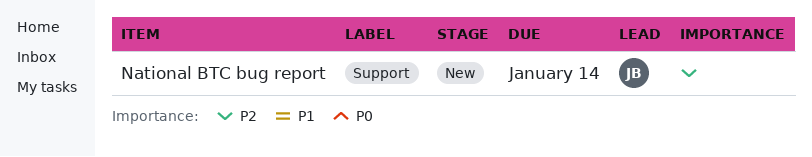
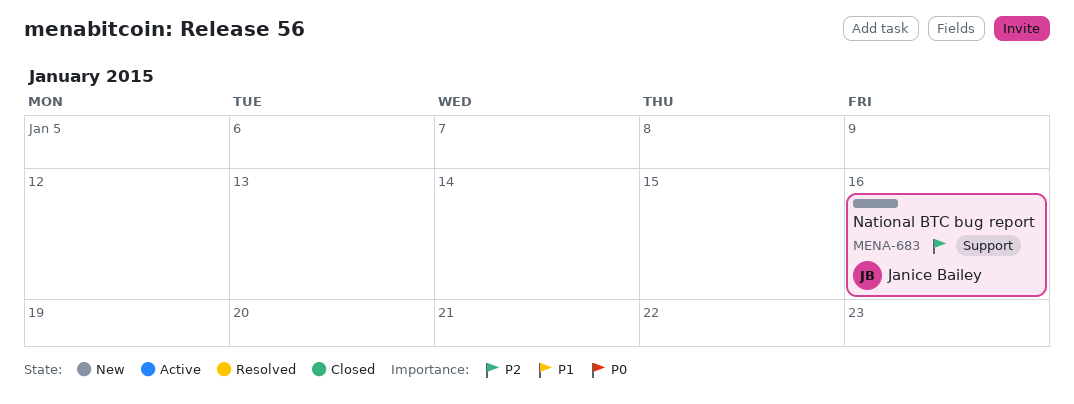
National BTC bug report, due: Jan 14 -> Jan 16

